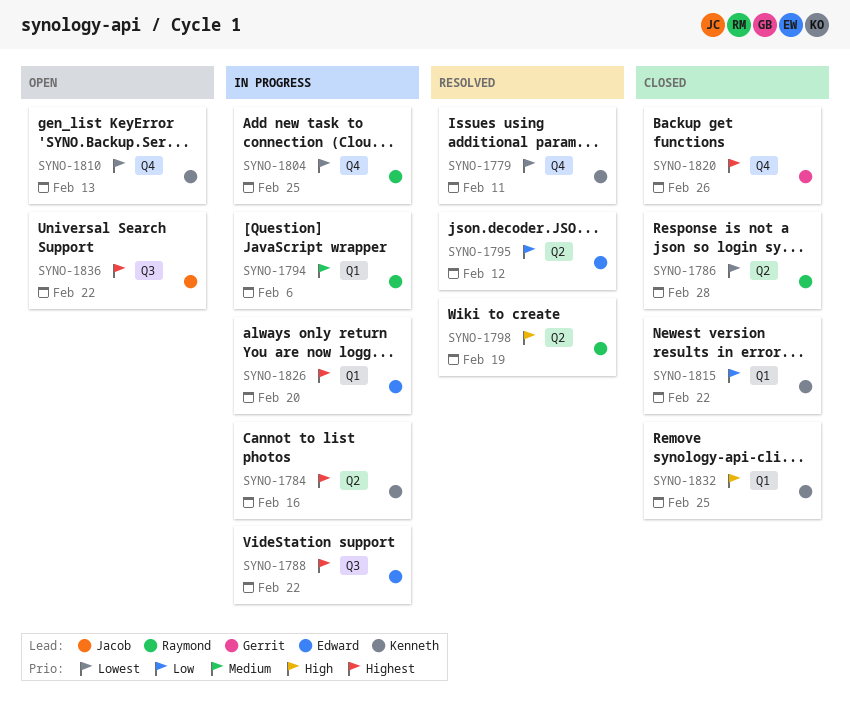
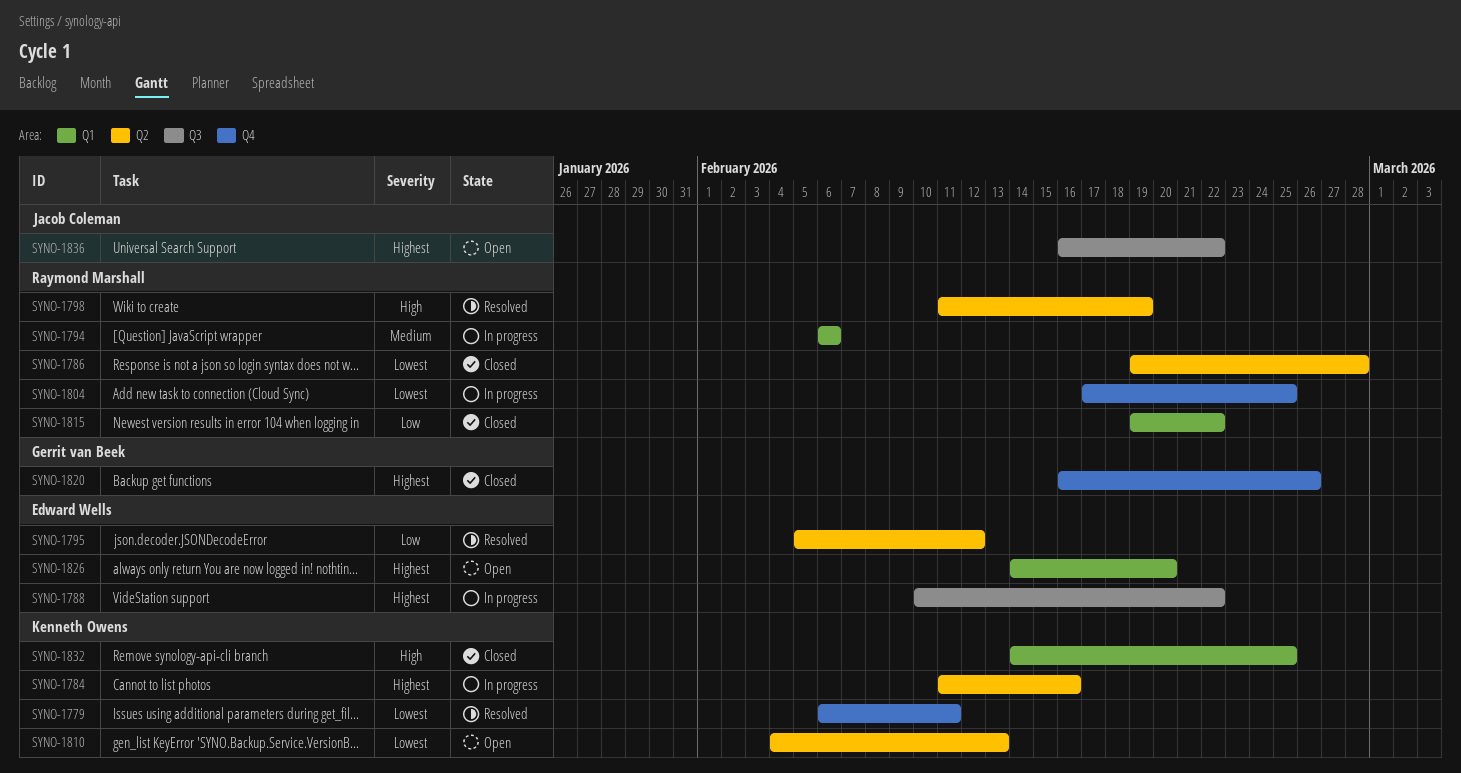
SYNO-1810, label: Q4 -> Q2
SYNO-1815, owner: Kenneth Owens -> Raymond Marshall
SYNO-1826, status: In progress -> Open

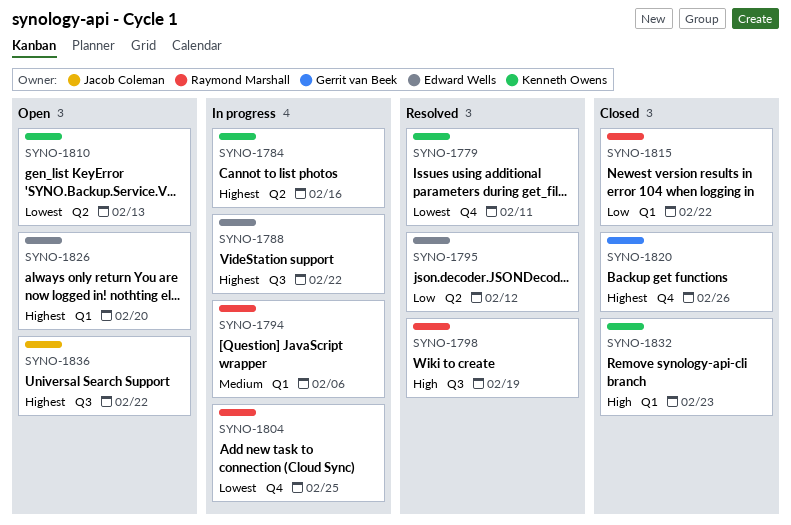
SYNO-1786: present -> none
SYNO-1798, label: Q2 -> Q3
SYNO-1832, due: Feb 25 -> Feb 23

